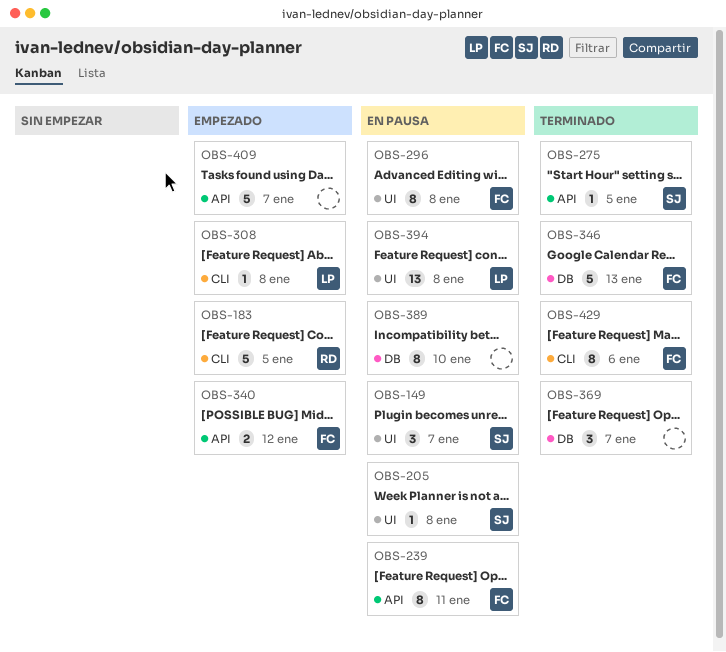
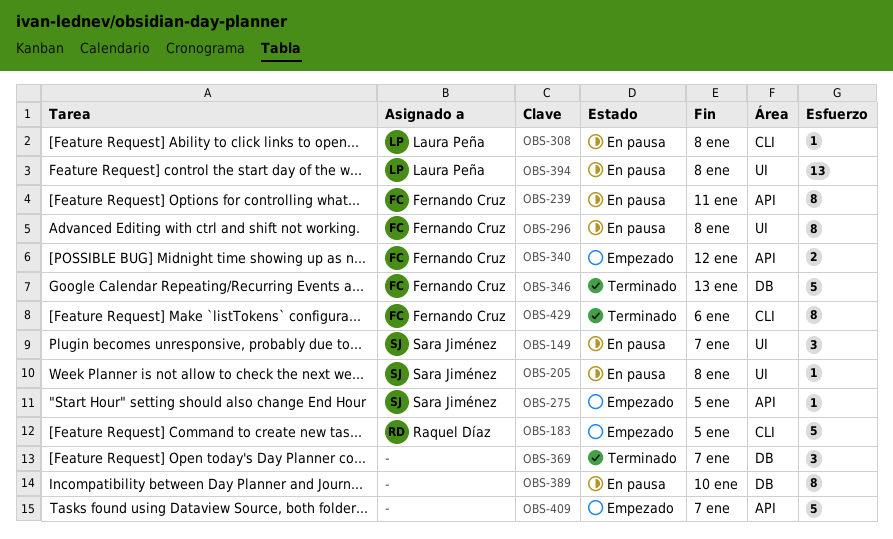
OBS-275, status: Terminado -> Empezado
OBS-308, status: Empezado -> En pausa

